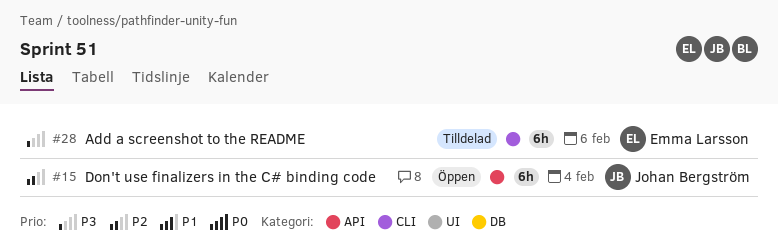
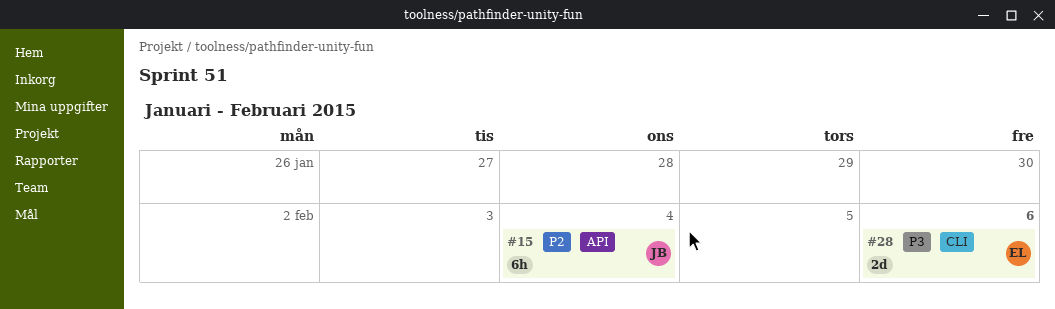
#28, estimate: 6h -> 2d

